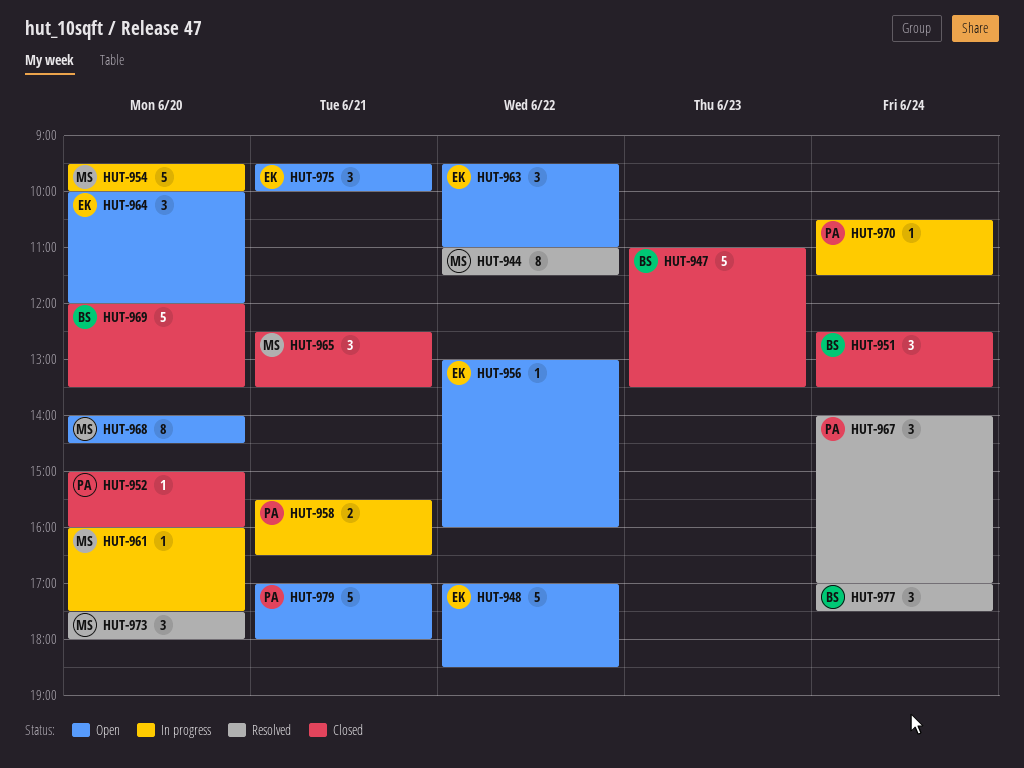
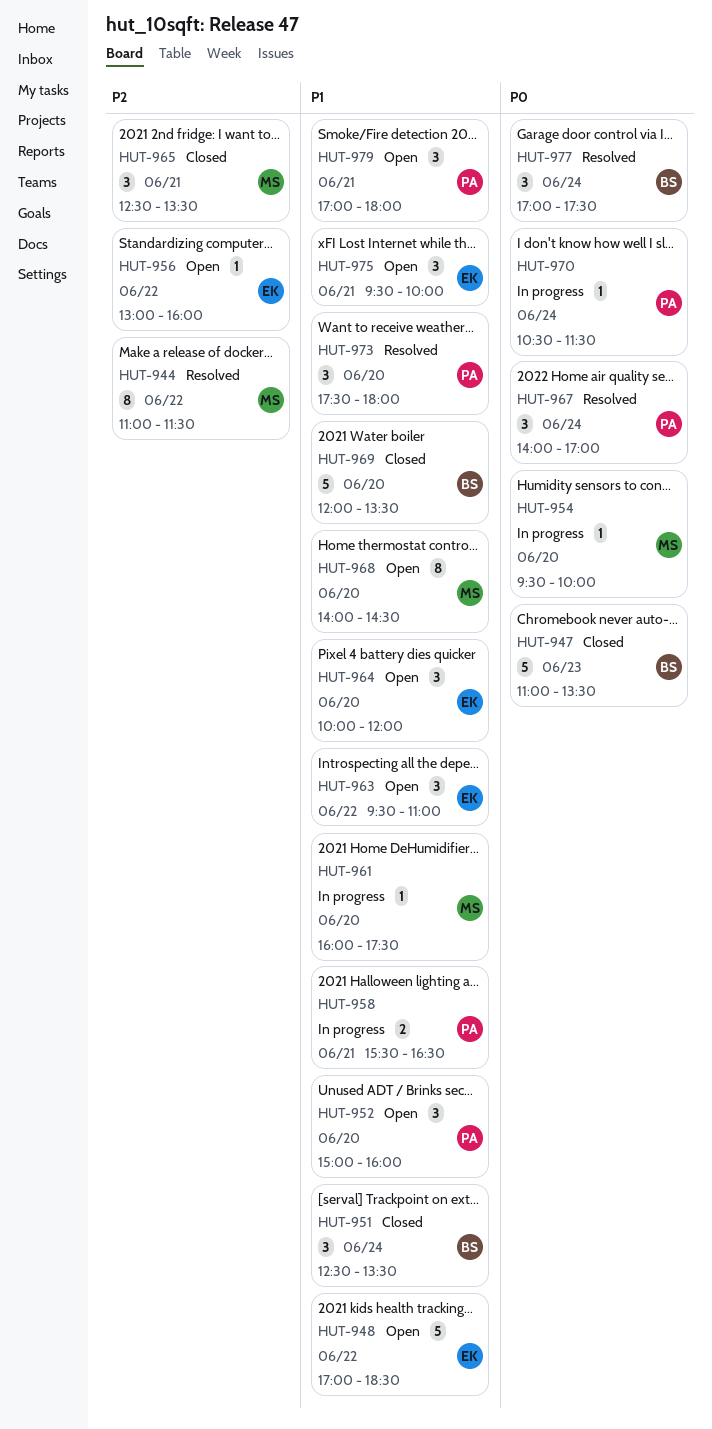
HUT-952, status: Closed -> Open
HUT-952, estimate: 1 -> 3
HUT-954, estimate: 5 -> 1
HUT-973, owner: MS -> PA
HUT-979, estimate: 5 -> 3

